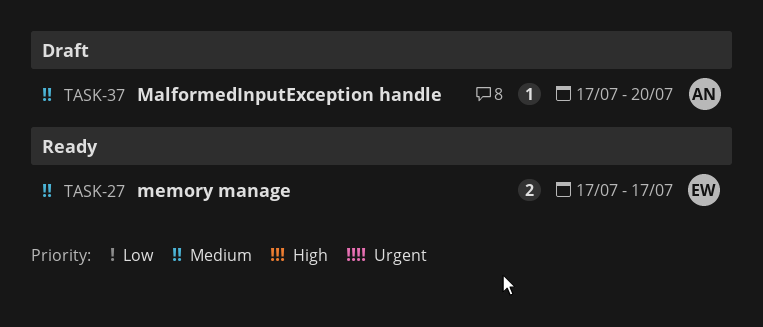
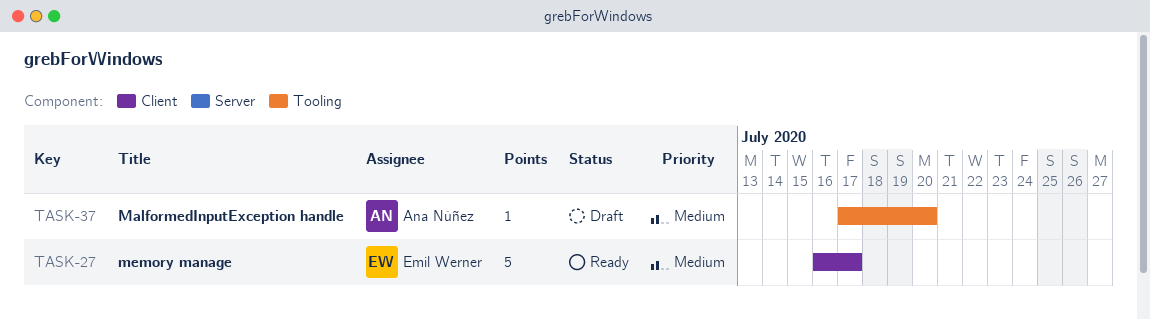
TASK-27, estimate: 2 -> 5
TASK-27, start: Jul 17 -> Jul 16

